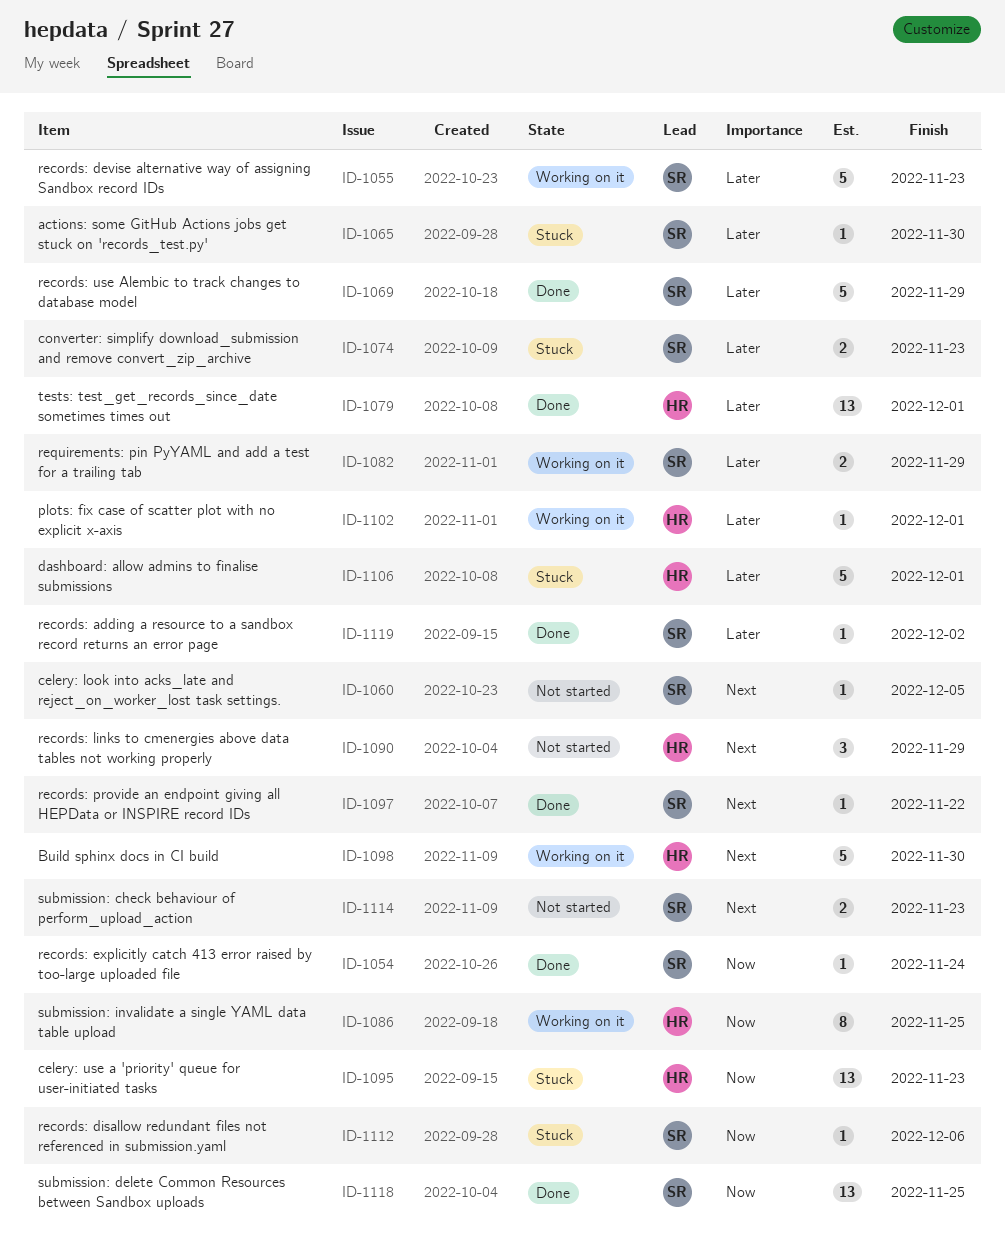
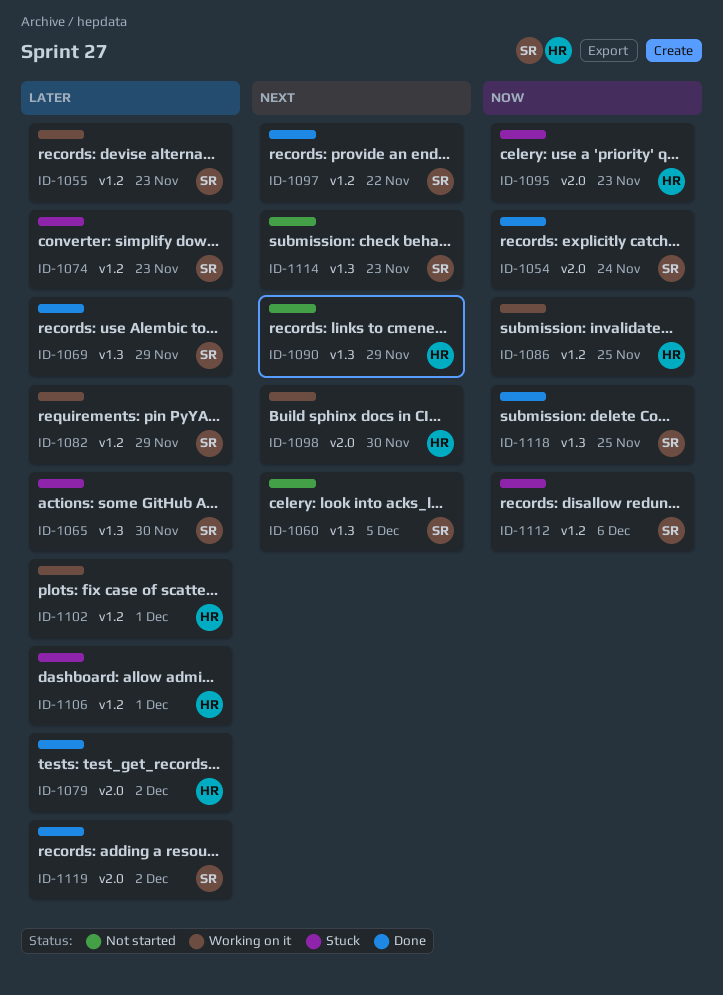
ID-1079, due: Dec 1 -> Dec 2

